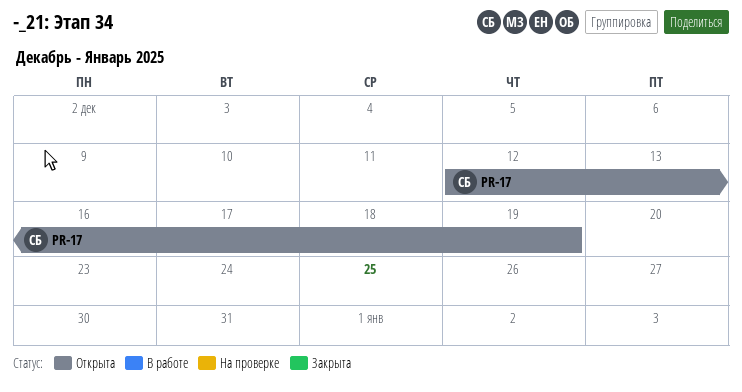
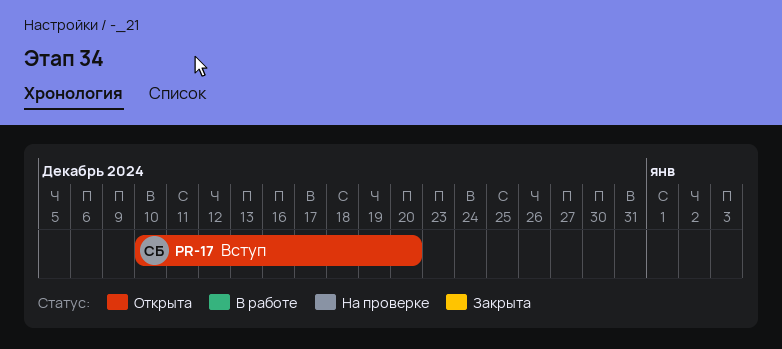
PR-17, start: Dec 12 -> Dec 10
PR-17, due: Dec 19 -> Dec 20

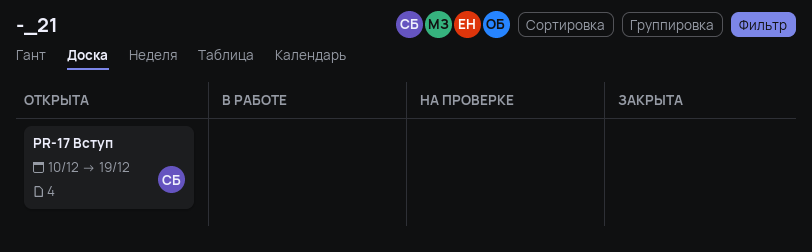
PR-17, due: Dec 20 -> Dec 19

